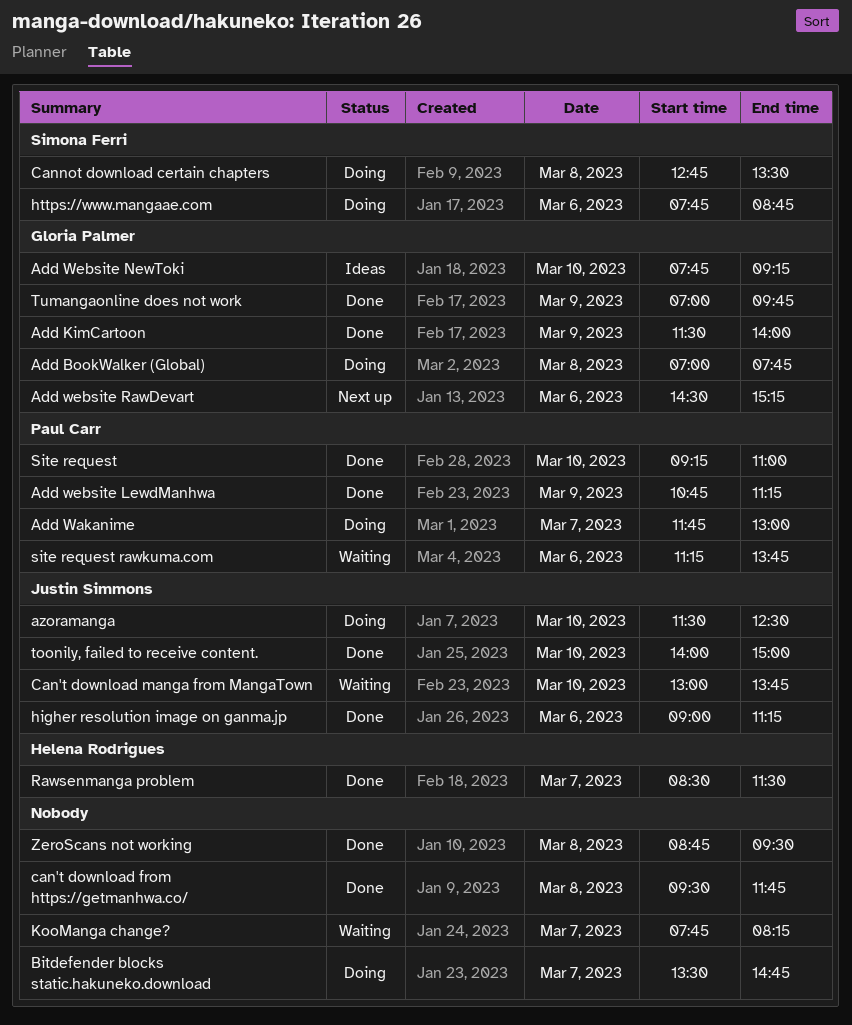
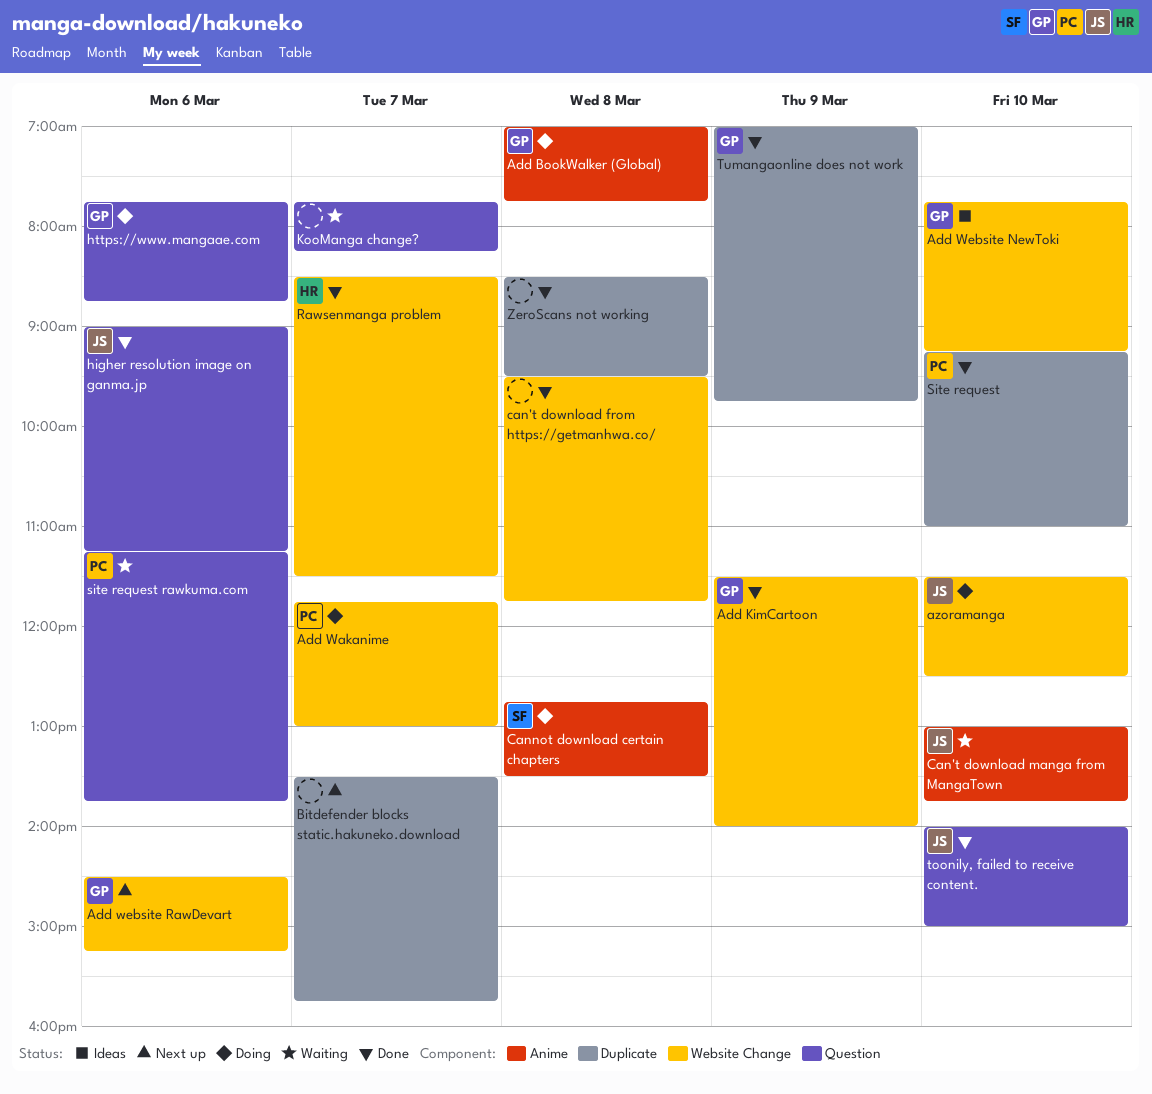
Add website LewdManhwa: present -> none
Bitdefender blocks static.hakuneko.download, status: Doing -> Next up
Bitdefender blocks static.hakuneko.download, ends: 14:45 -> 15:45
https://www.mangaae.com, owner: Simona Ferri -> Gloria Palmer
ZeroScans not working, begins: 08:45 -> 08:30

